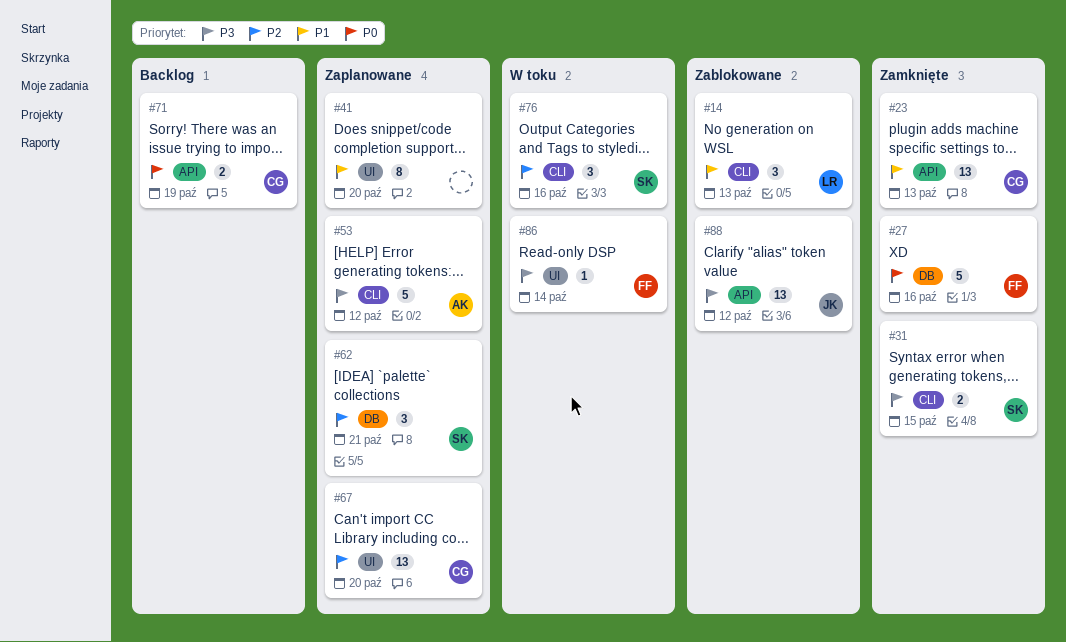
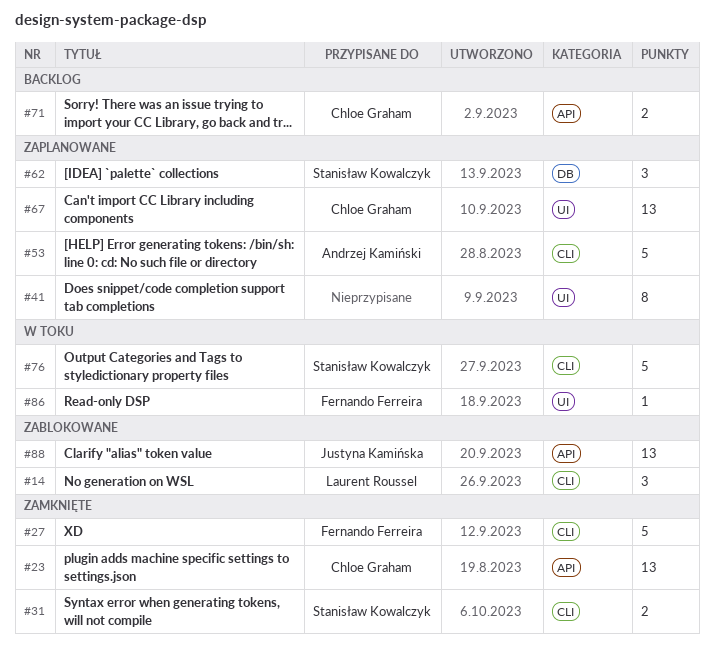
#27, label: DB -> CLI
#76, estimate: 3 -> 5

